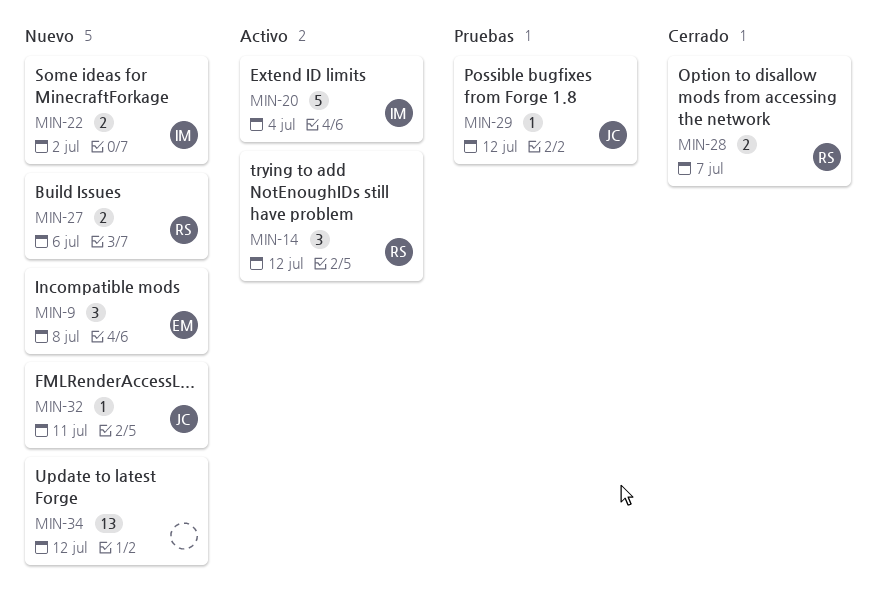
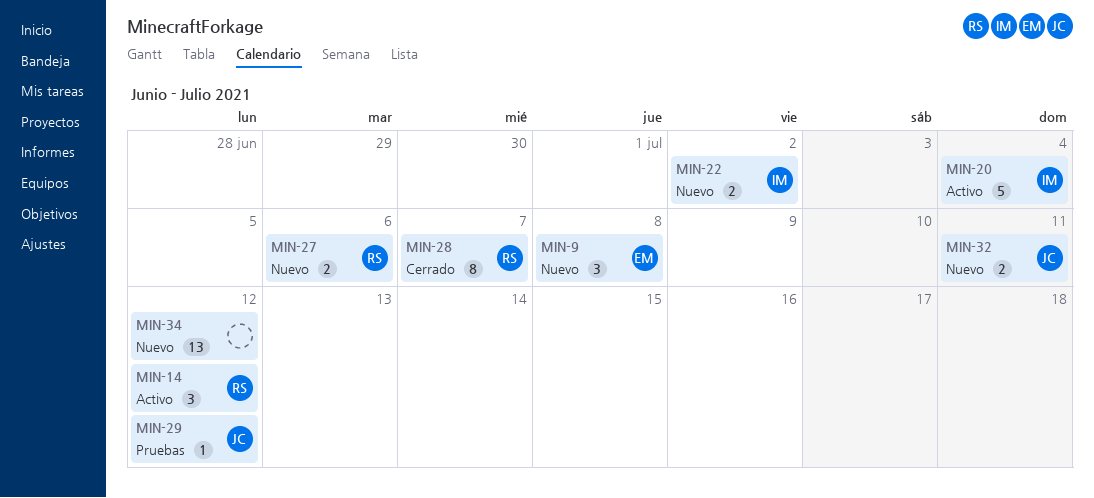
MIN-28, estimate: 2 -> 8
MIN-32, estimate: 1 -> 2

